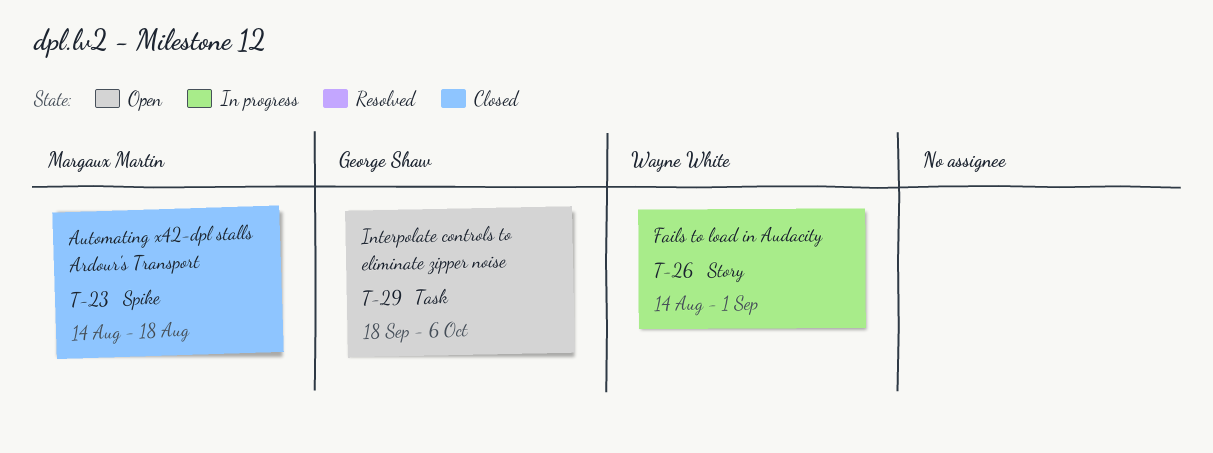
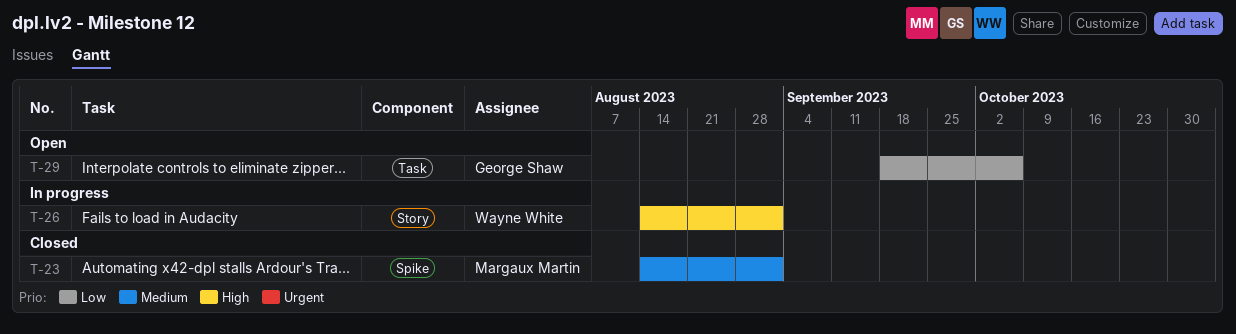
T-23, due: Aug 18 -> Sep 1

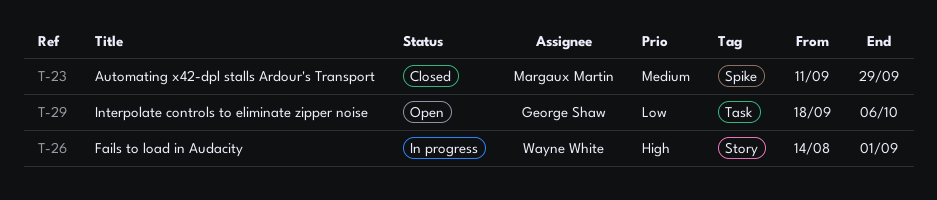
T-23, start: Aug 14 -> Sep 11
T-23, due: Sep 1 -> Sep 29

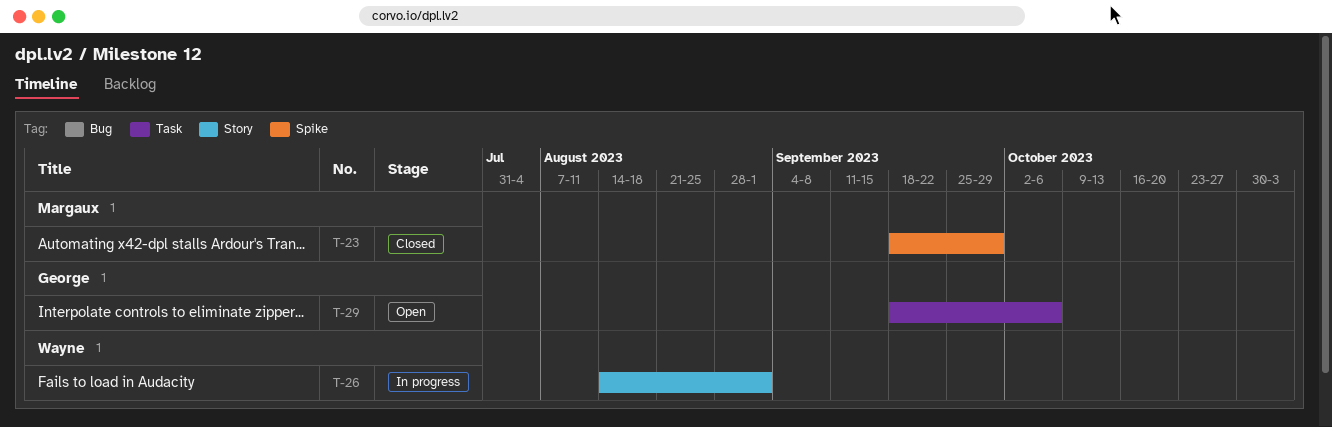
T-23, start: Sep 11 -> Sep 18

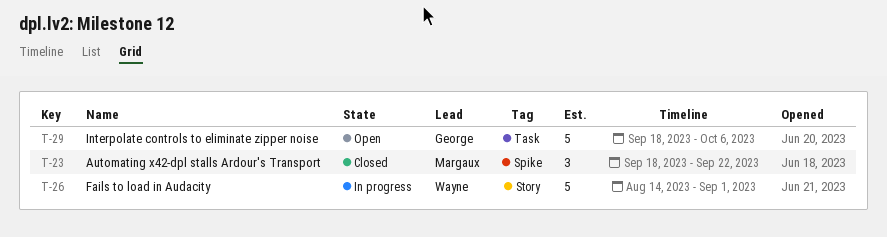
T-23, due: Sep 29 -> Sep 22

